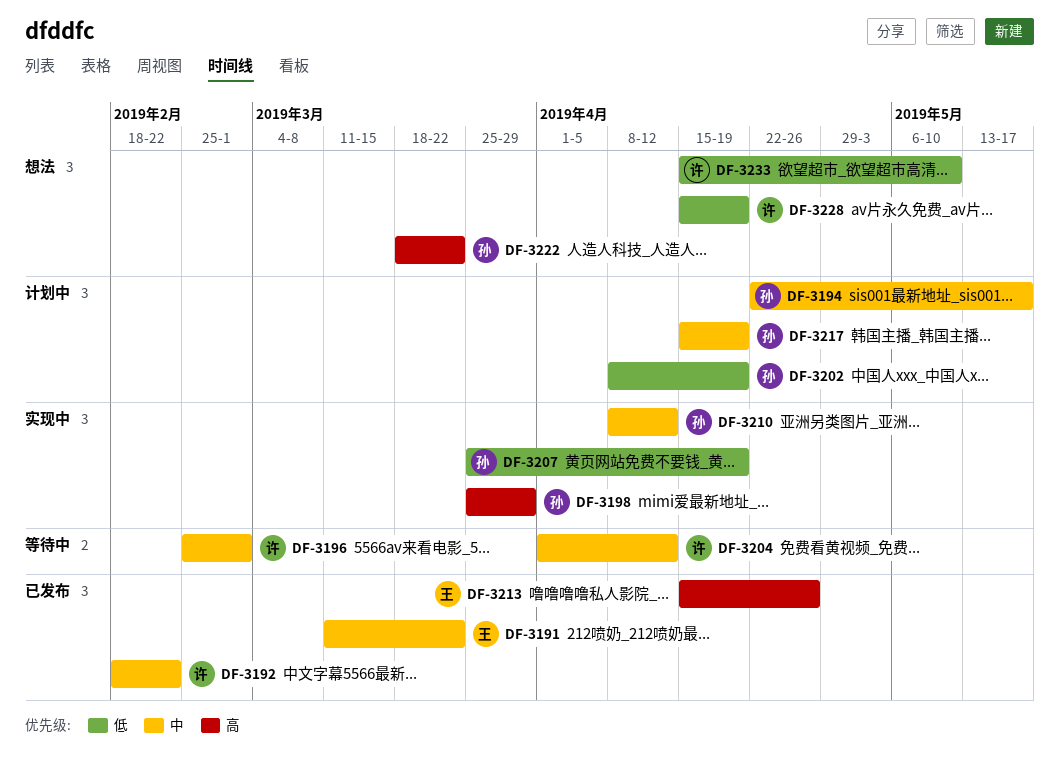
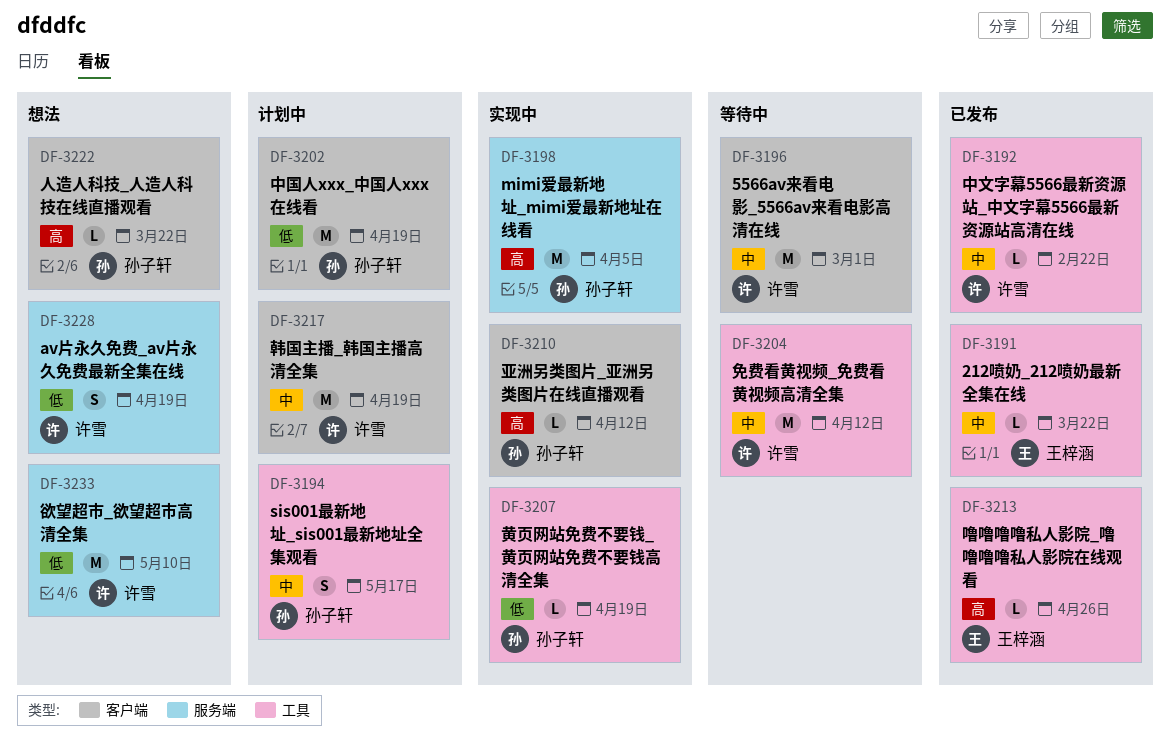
DF-3198, due: Mar 29 -> Apr 5
DF-3210, priority: 中 -> 高
DF-3217, owner: 孙子轩 -> 许雪

